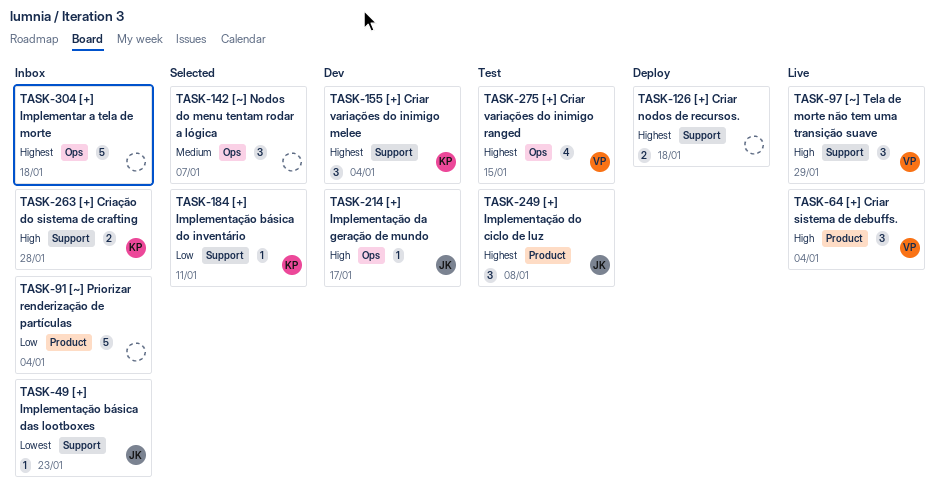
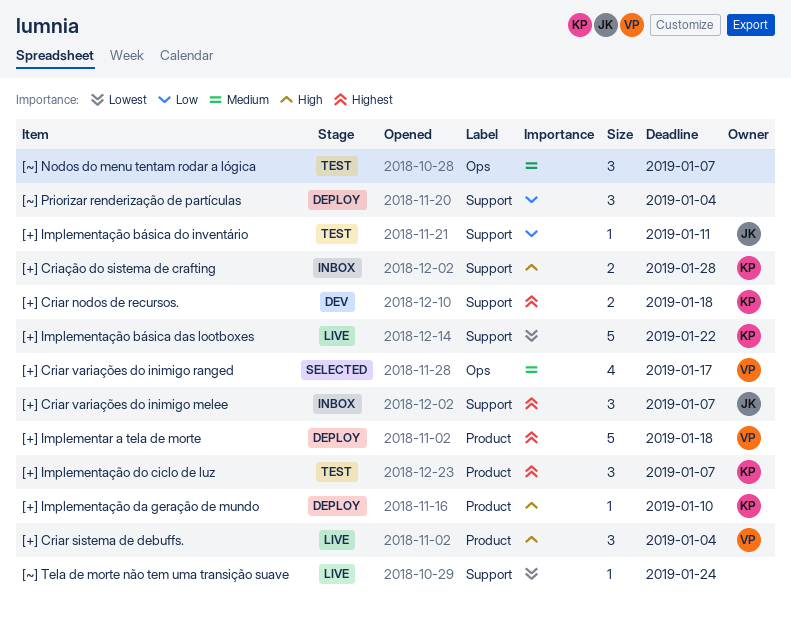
[+] Criar nodos de recursos., status: Deploy -> Dev
[+] Criar nodos de recursos., owner: none -> KP
[+] Criar variações do inimigo melee, status: Dev -> Inbox
[+] Criar variações do inimigo melee, owner: KP -> JK
[+] Criar variações do inimigo melee, due: Jan 4 -> Jan 7
[+] Criar variações do inimigo ranged, status: Test -> Selected
[+] Criar variações do inimigo ranged, priority: Highest -> Medium
[+] Criar variações do inimigo ranged, due: Jan 15 -> Jan 17
[+] Implementar a tela de morte, status: Inbox -> Deploy
[+] Implementar a tela de morte, owner: none -> VP
[+] Implementar a tela de morte, label: Ops -> Product
[+] Implementação básica das lootboxes, status: Inbox -> Live
[+] Implementação básica das lootboxes, owner: JK -> KP
[+] Implementação básica das lootboxes, estimate: 1 -> 5
[+] Implementação básica das lootboxes, due: Jan 23 -> Jan 22
[+] Implementação básica do inventário, status: Selected -> Test
[+] Implementação básica do inventário, owner: KP -> JK
[+] Implementação da geração de mundo, status: Dev -> Deploy
[+] Implementação da geração de mundo, owner: JK -> KP
[+] Implementação da geração de mundo, label: Ops -> Product
[+] Implementação da geração de mundo, due: Jan 17 -> Jan 10
[+] Implementação do ciclo de luz, owner: JK -> KP
[+] Implementação do ciclo de luz, due: Jan 8 -> Jan 7
[~] Nodos do menu tentam rodar a lógica, status: Selected -> Test
[~] Priorizar renderização de partículas, status: Inbox -> Deploy
[~] Priorizar renderização de partículas, label: Product -> Support
[~] Priorizar renderização de partículas, estimate: 5 -> 3
[~] Tela de morte não tem uma transição suave, owner: VP -> none
[~] Tela de morte não tem uma transição suave, priority: High -> Lowest
[~] Tela de morte não tem uma transição suave, estimate: 3 -> 1
[~] Tela de morte não tem uma transição suave, due: Jan 29 -> Jan 24

